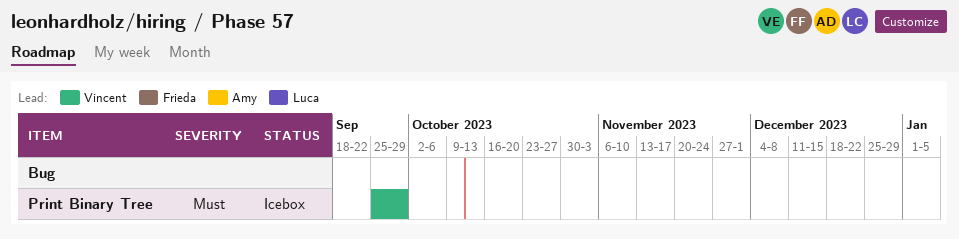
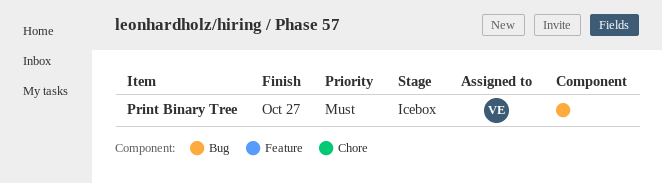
Print Binary Tree, due: Sep 29 -> Oct 27

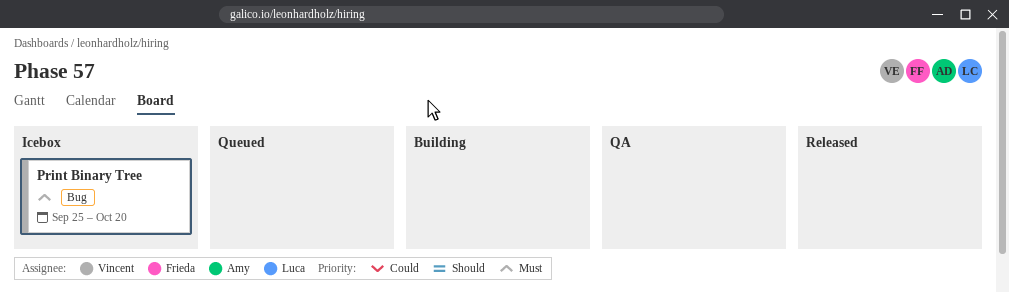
Print Binary Tree, due: Oct 27 -> Oct 20

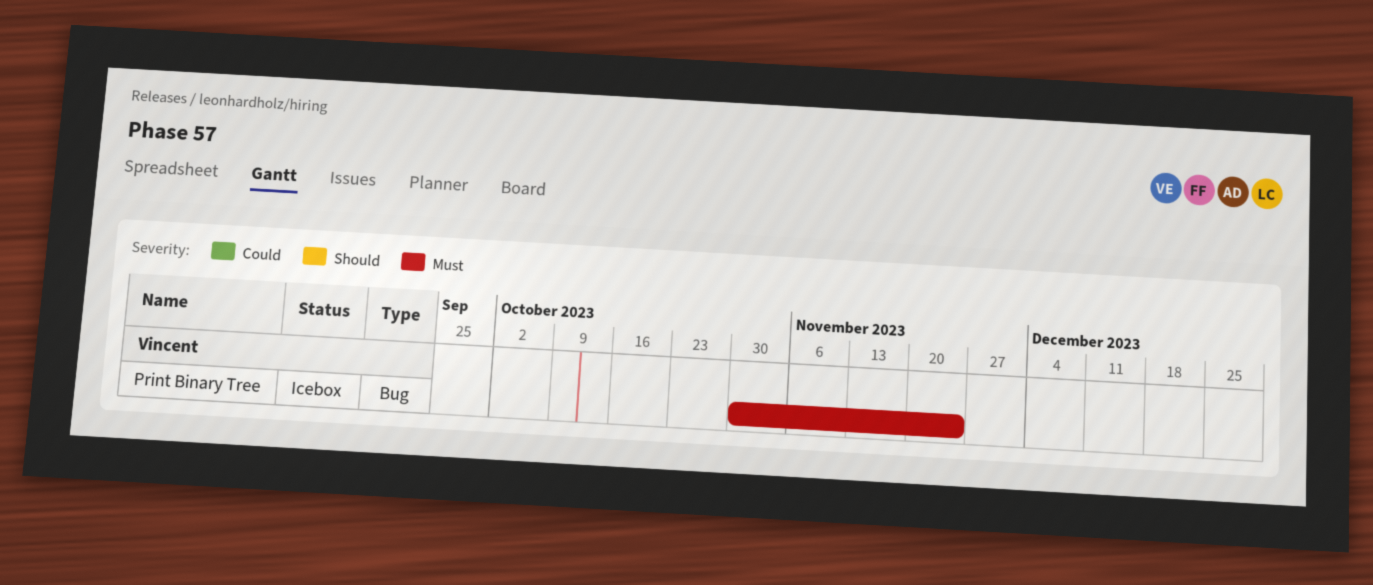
Print Binary Tree, start: Sep 25 -> Oct 30
Print Binary Tree, due: Oct 20 -> Nov 24

